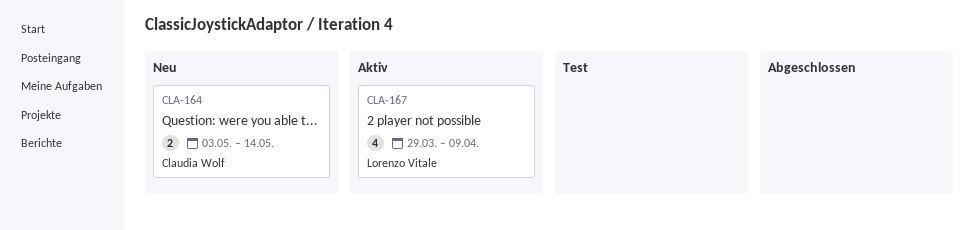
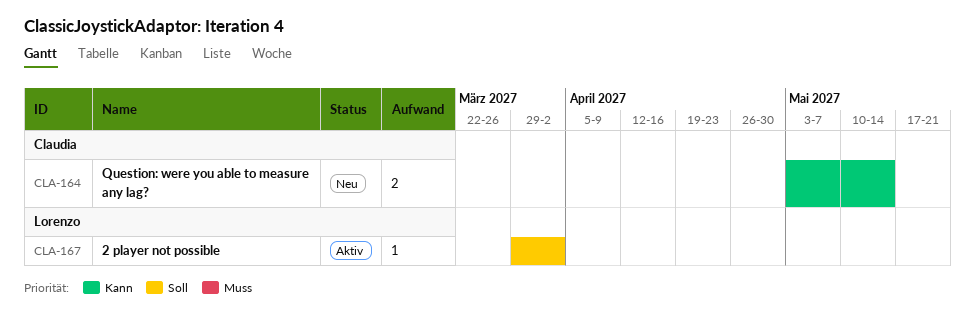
CLA-167, estimate: 4 -> 1
CLA-167, due: Apr 9 -> Apr 2

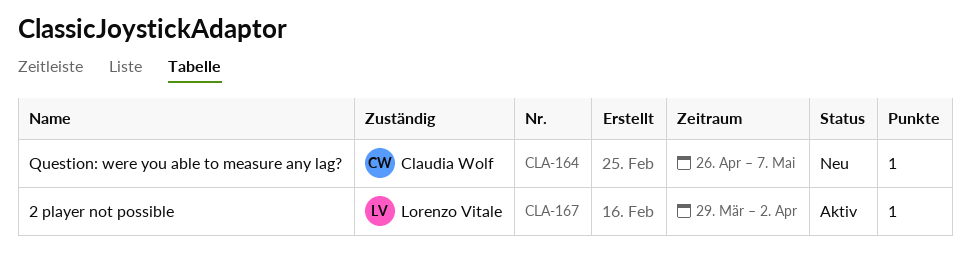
CLA-164, estimate: 2 -> 1
CLA-164, start: May 3 -> Apr 26
CLA-164, due: May 14 -> May 7

